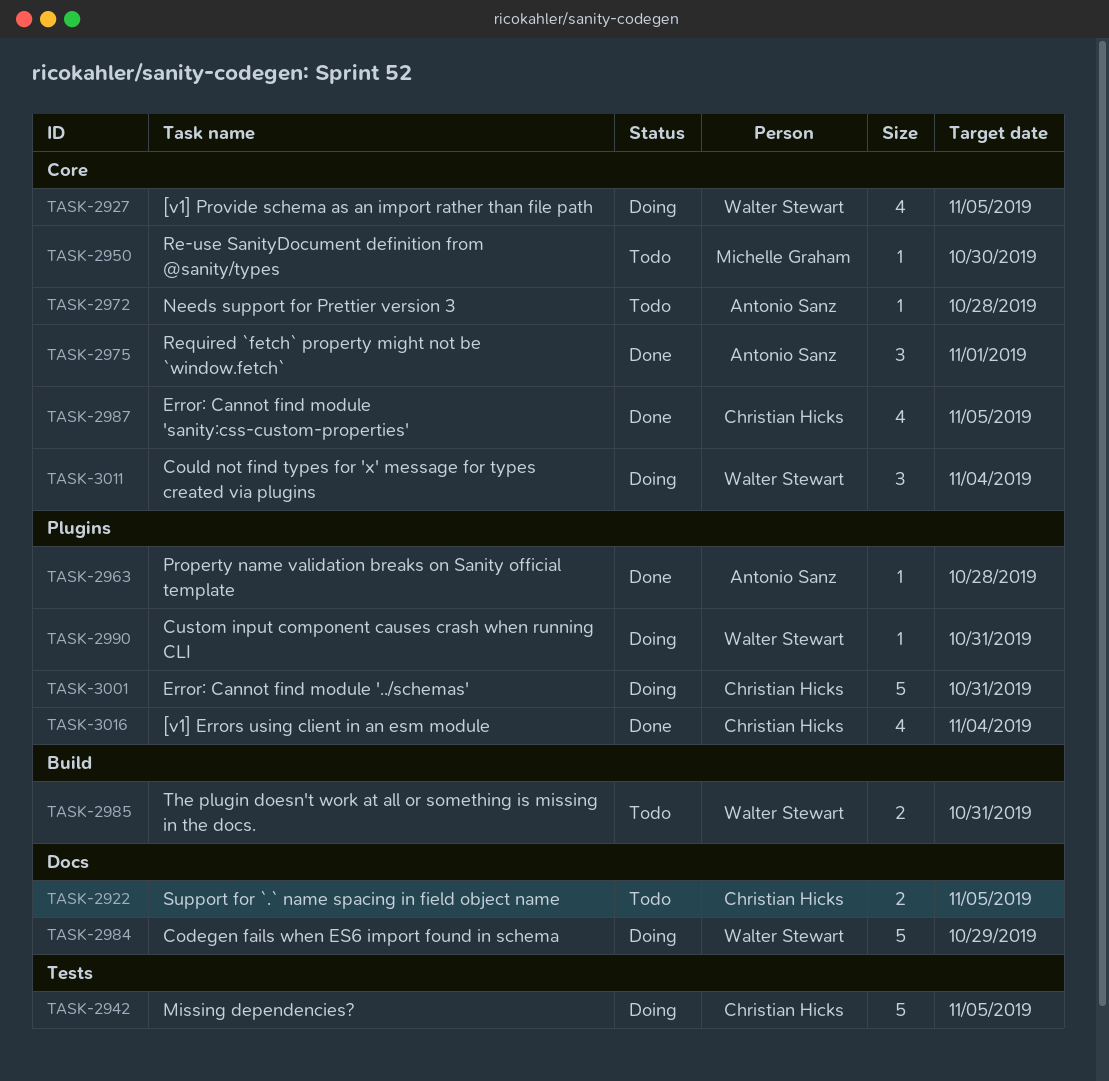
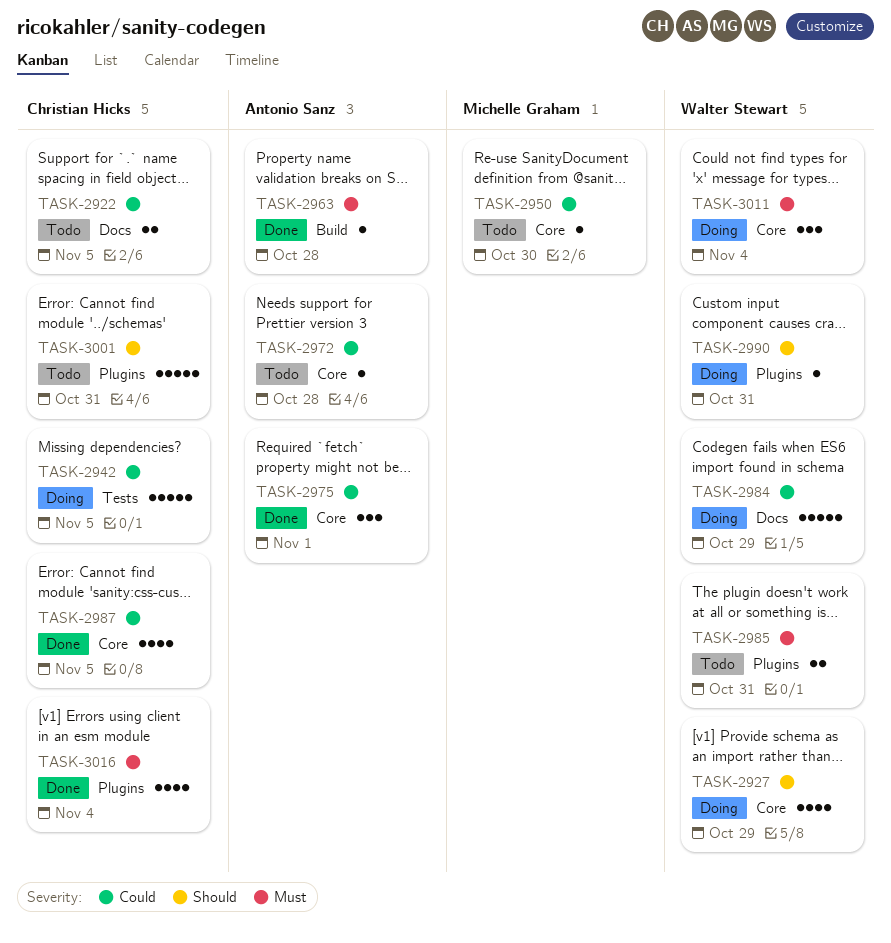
TASK-2927, due: Nov 5 -> Oct 29
TASK-2963, label: Plugins -> Build
TASK-2985, label: Build -> Plugins
TASK-3001, status: Doing -> Todo

